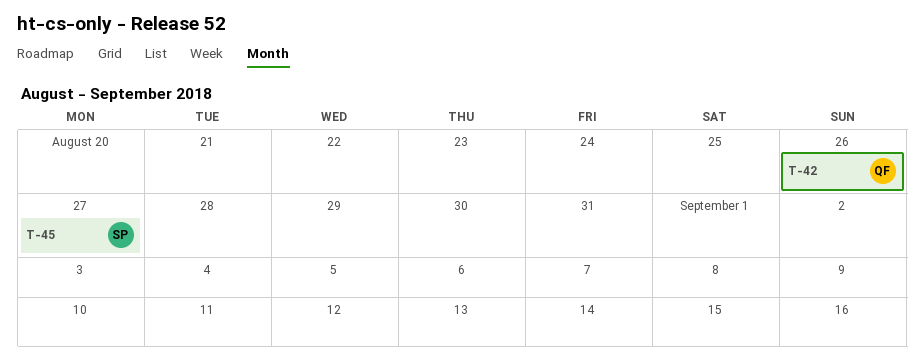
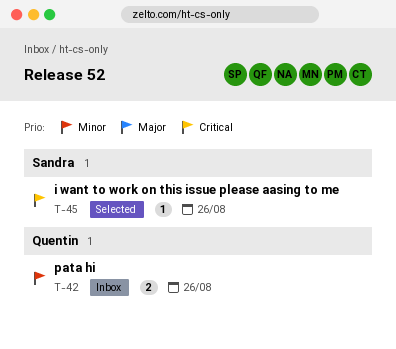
T-45, due: Aug 27 -> Aug 26

